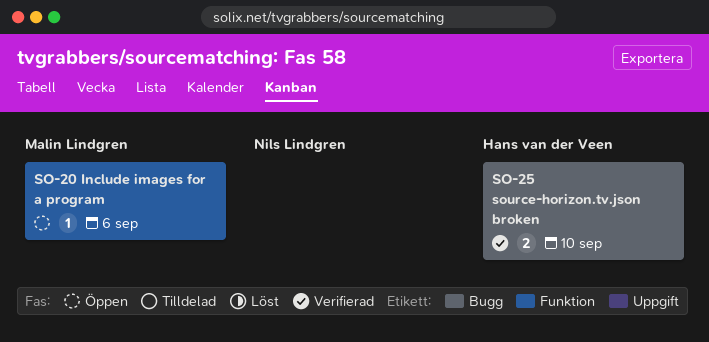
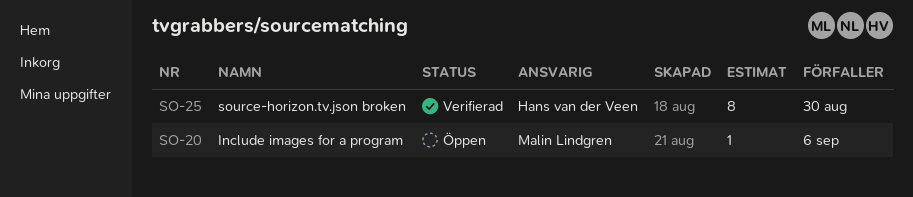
SO-25, estimate: 2 -> 8
SO-25, due: Sep 10 -> Aug 30

